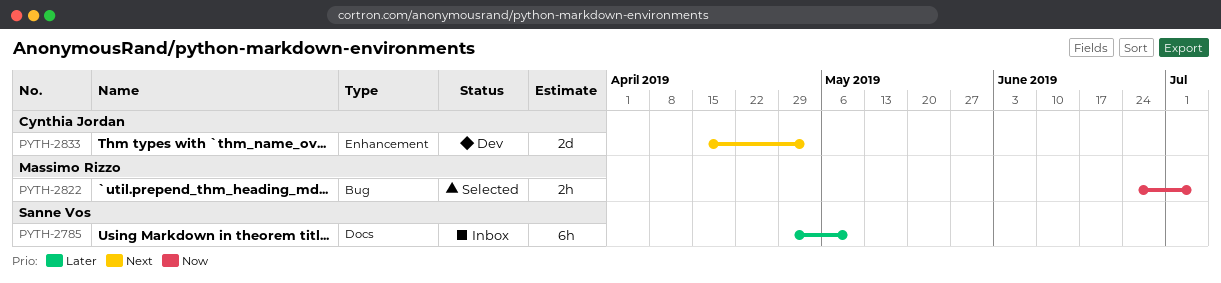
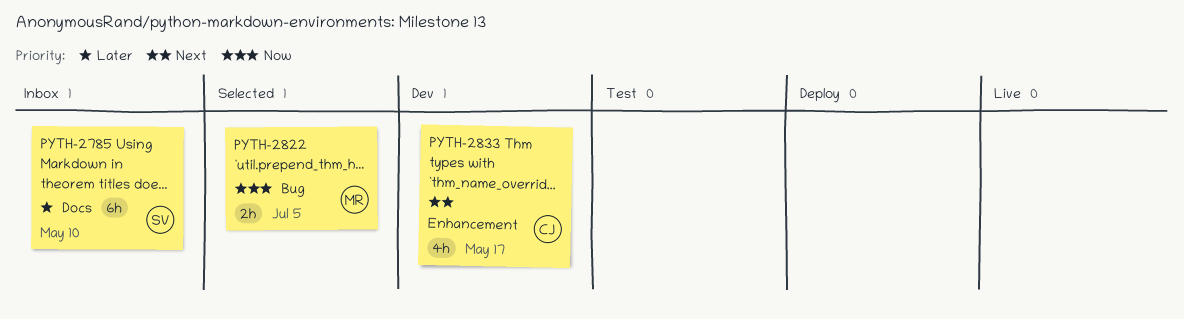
PYTH-2833, estimate: 2d -> 4h
PYTH-2833, due: May 3 -> May 17

